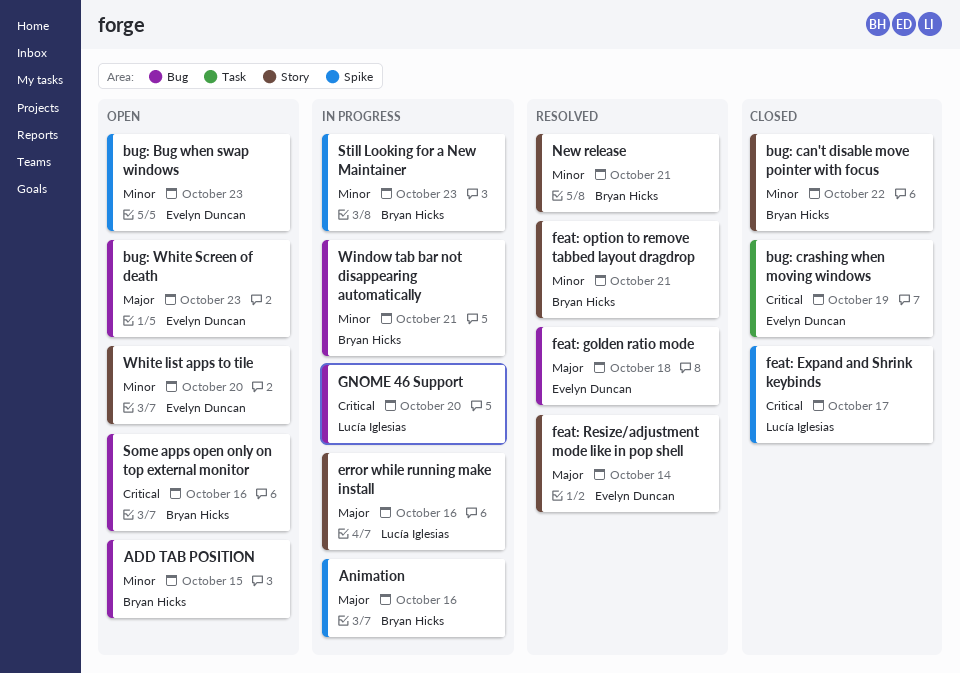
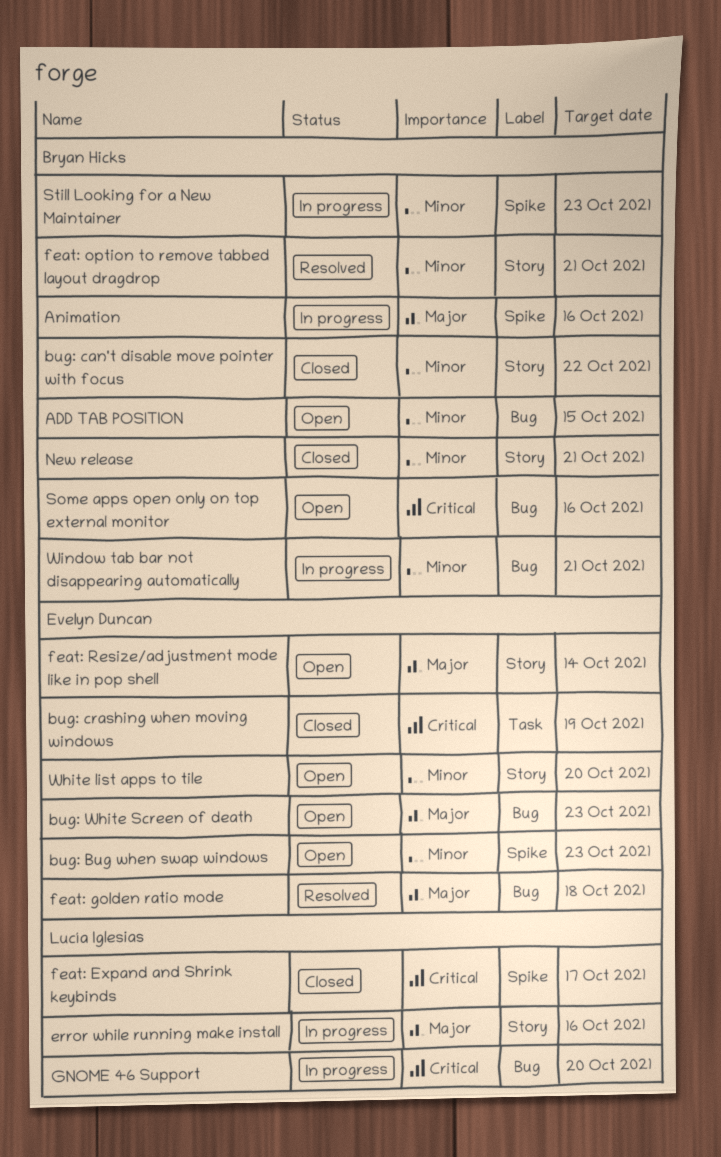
feat: Resize/adjustment mode like in pop shell, status: Resolved -> Open
New release, status: Resolved -> Closed

